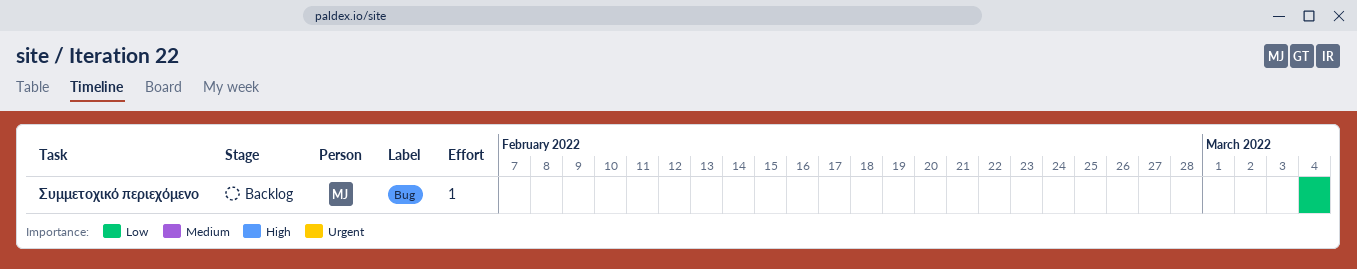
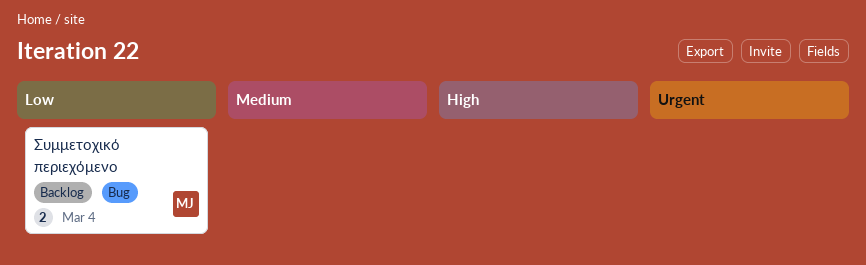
Συμμετοχικό περιεχόμενο, estimate: 1 -> 2

